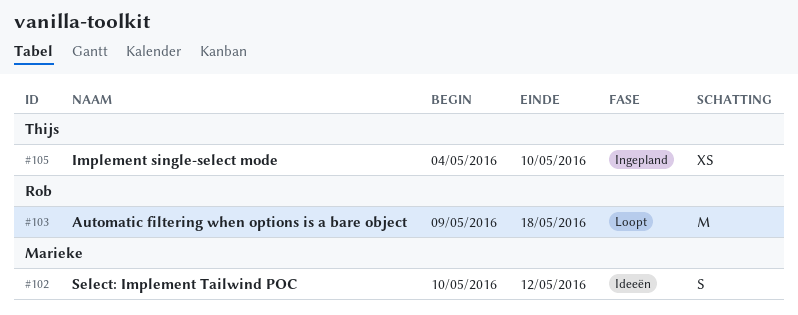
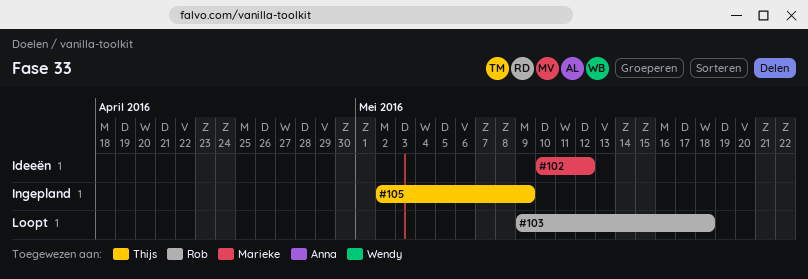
#105, start: May 4 -> May 2
#105, due: May 10 -> May 9

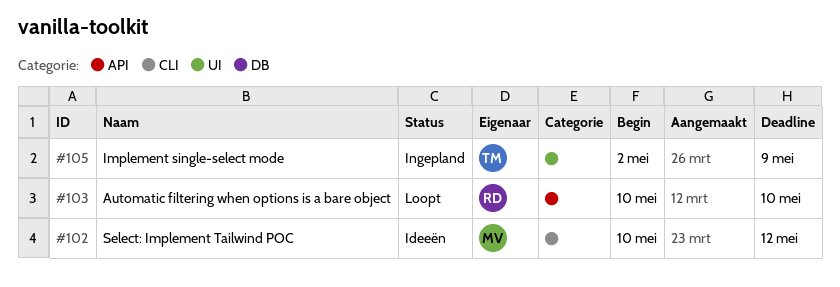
#103, start: May 9 -> May 10
#103, due: May 18 -> May 10

